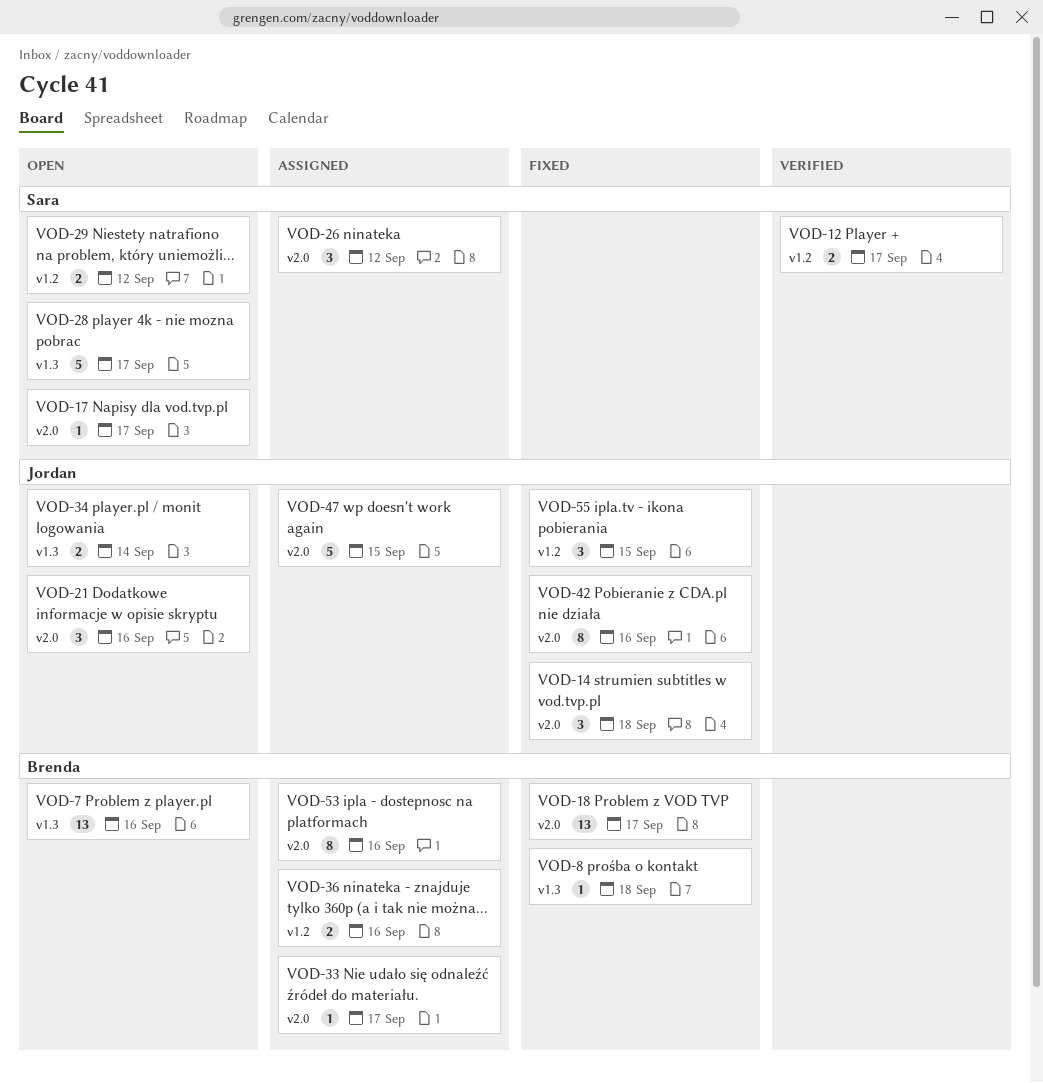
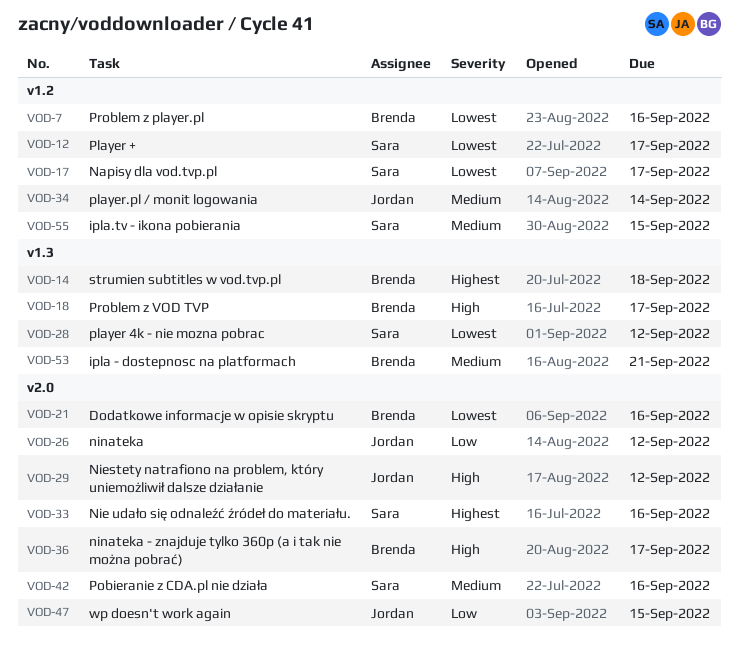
VOD-7, label: v1.3 -> v1.2
VOD-8: present -> none
VOD-14, owner: Jordan -> Brenda
VOD-14, label: v2.0 -> v1.3
VOD-17, label: v2.0 -> v1.2
VOD-18, label: v2.0 -> v1.3
VOD-21, owner: Jordan -> Brenda
VOD-26, owner: Sara -> Jordan
VOD-28, due: Sep 17 -> Sep 12
VOD-29, owner: Sara -> Jordan
VOD-29, label: v1.2 -> v2.0
VOD-33, owner: Brenda -> Sara
VOD-33, due: Sep 17 -> Sep 16
VOD-34, label: v1.3 -> v1.2
VOD-36, label: v1.2 -> v2.0
VOD-36, due: Sep 16 -> Sep 17
VOD-42, owner: Jordan -> Sara
VOD-53, label: v2.0 -> v1.3
VOD-53, due: Sep 16 -> Sep 21
VOD-55, owner: Jordan -> Sara

